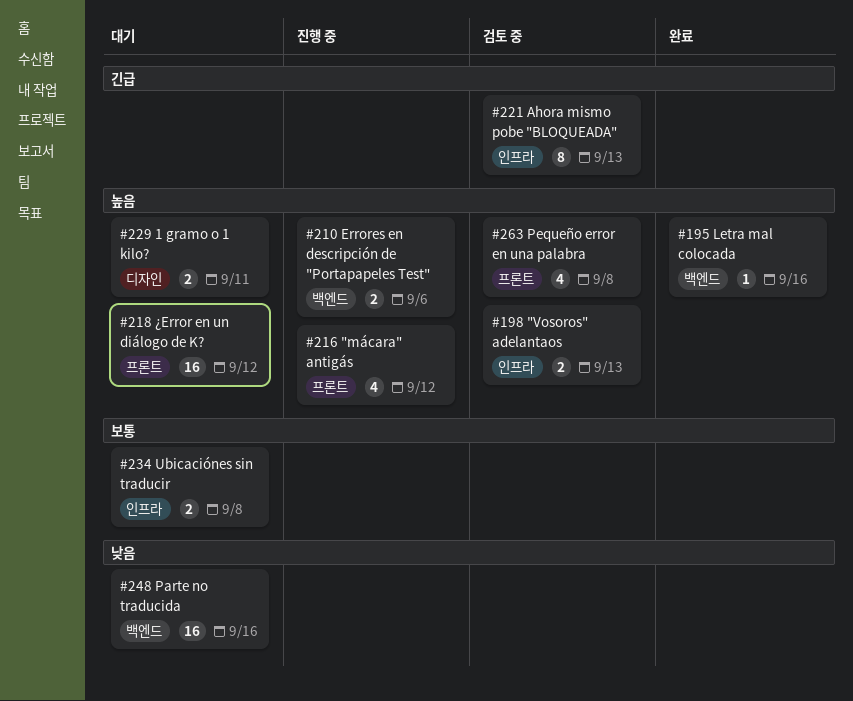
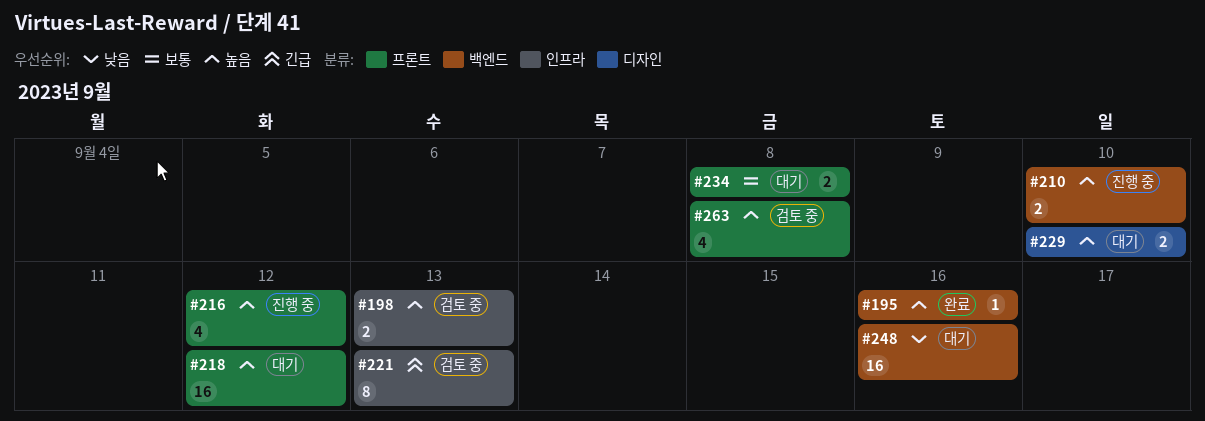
#210, due: Sep 6 -> Sep 10
#229, due: Sep 11 -> Sep 10
#234, label: 인프라 -> 프론트

